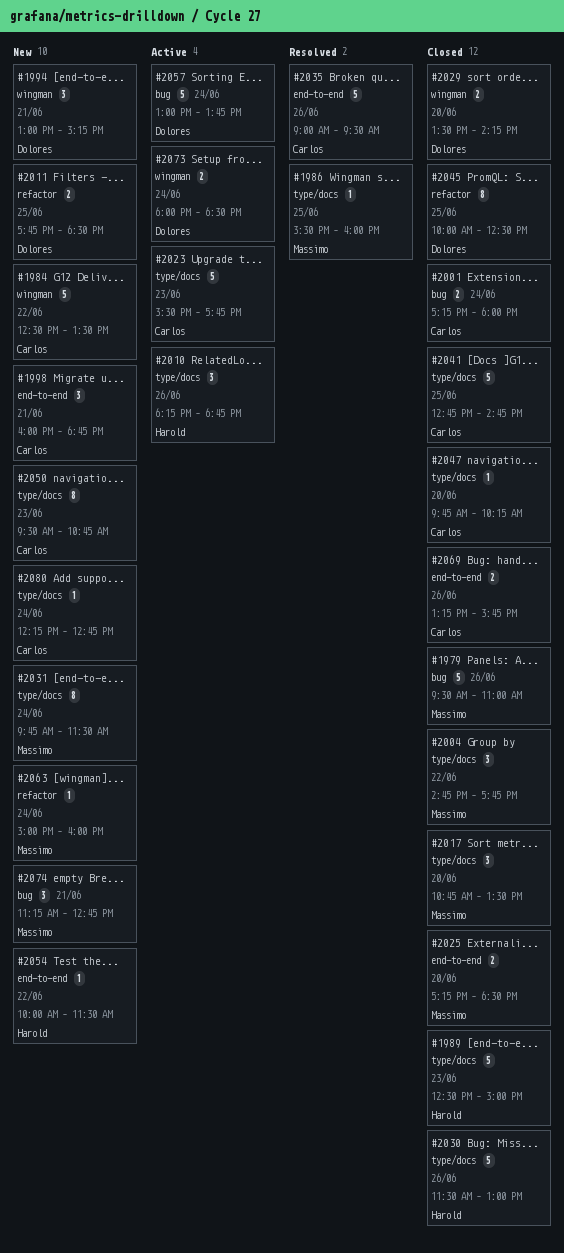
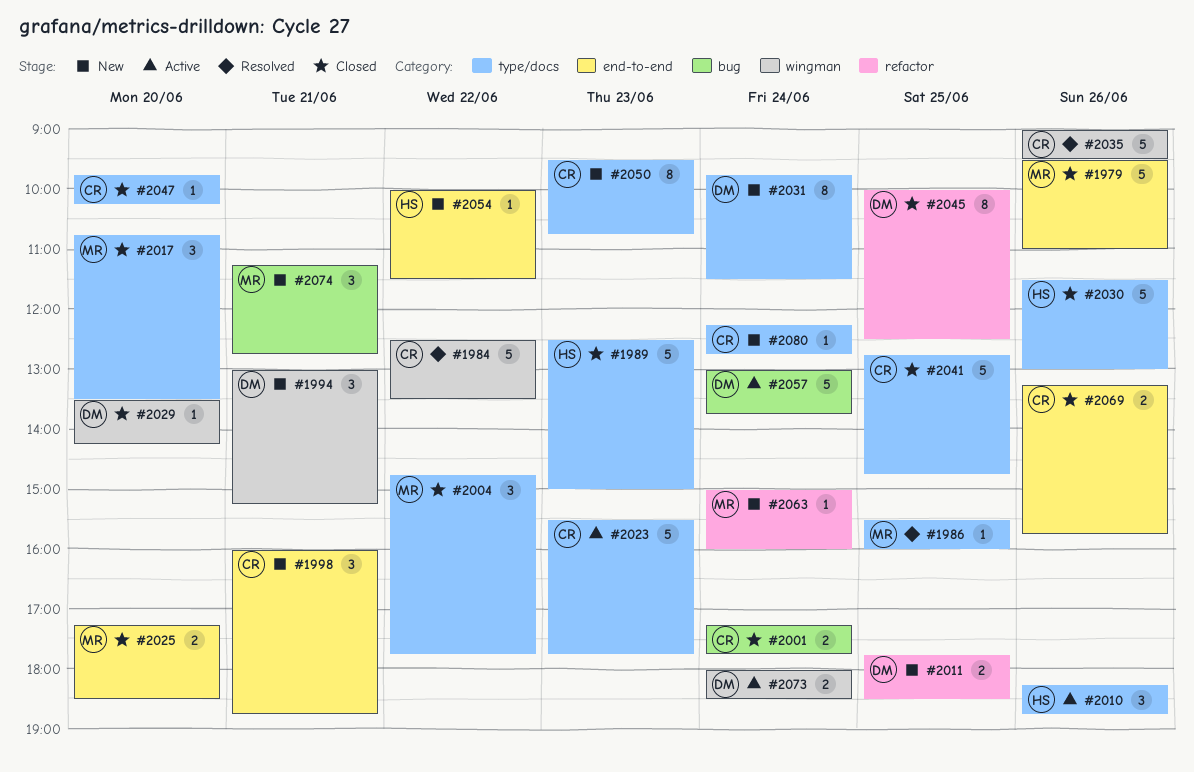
#1979, label: bug -> end-to-end
#1984, status: New -> Resolved
#2001, ends: 18:00 -> 17:45
#2029, estimate: 2 -> 1
#2031, owner: Massimo -> Dolores
#2035, label: end-to-end -> wingman

